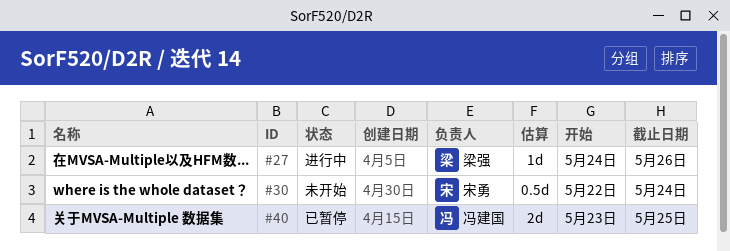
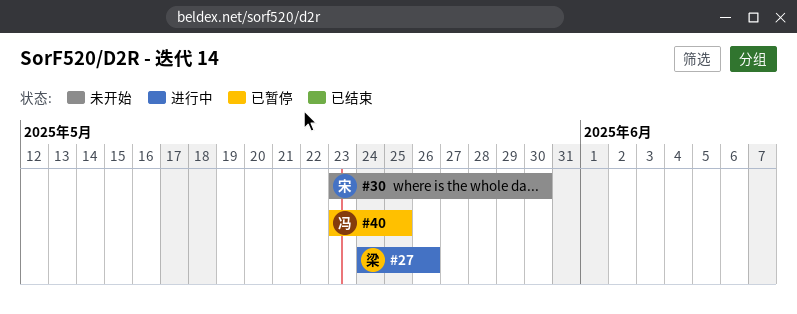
#30, start: May 22 -> May 23
#30, due: May 24 -> May 30

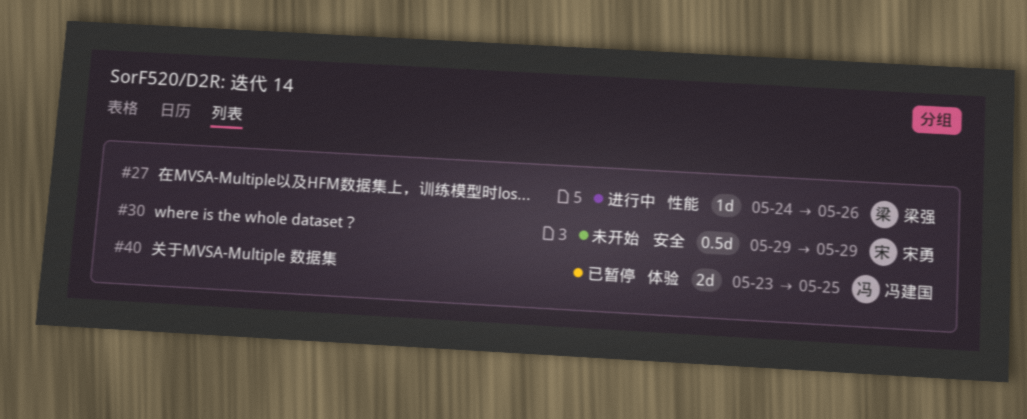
#30, start: May 23 -> May 29
#30, due: May 30 -> May 29

